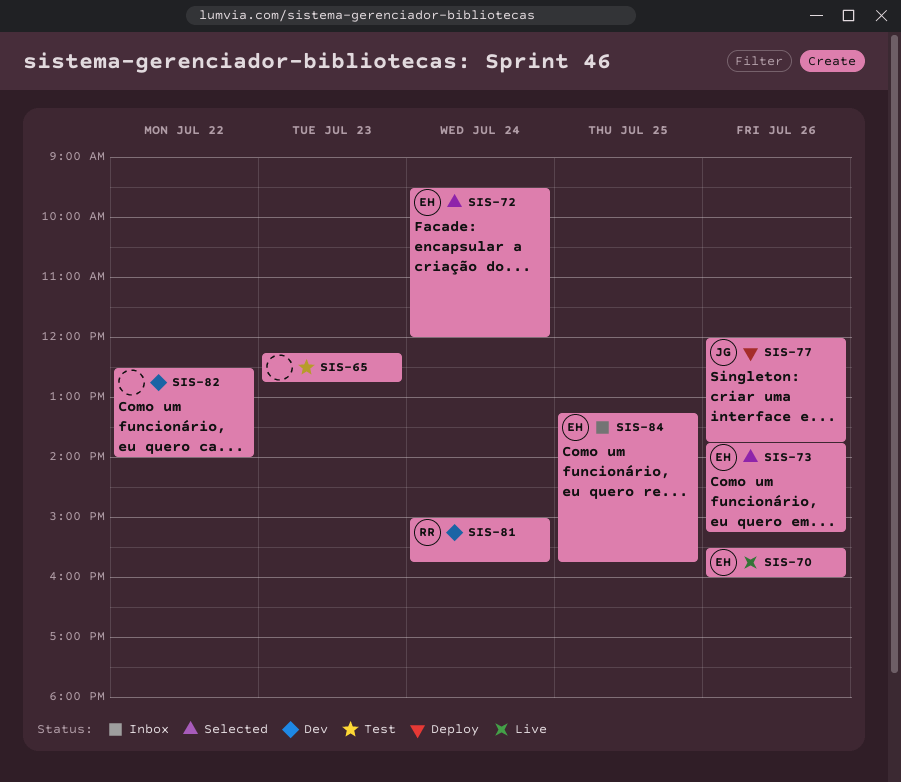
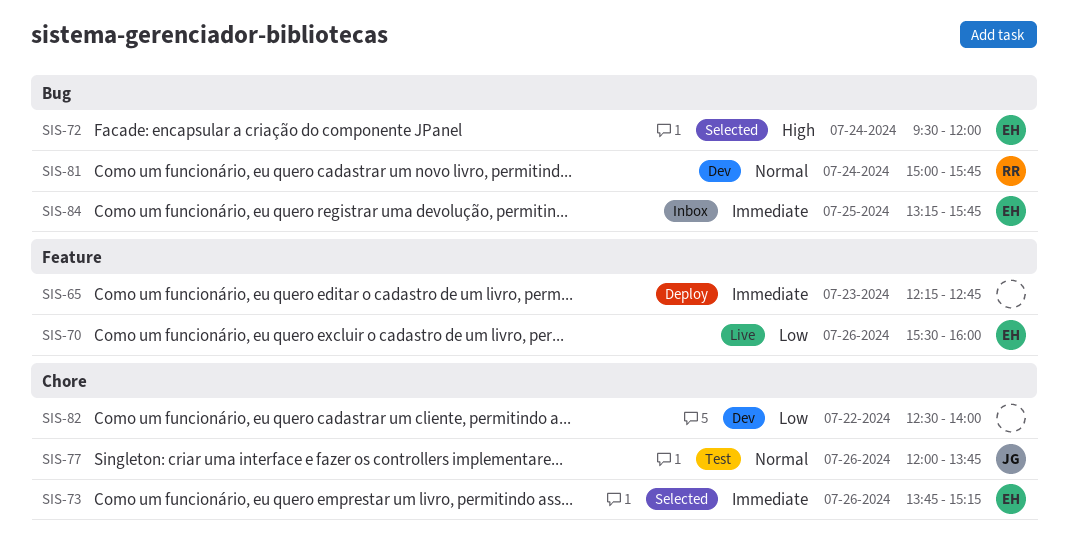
SIS-65, status: Test -> Deploy
SIS-77, status: Deploy -> Test

